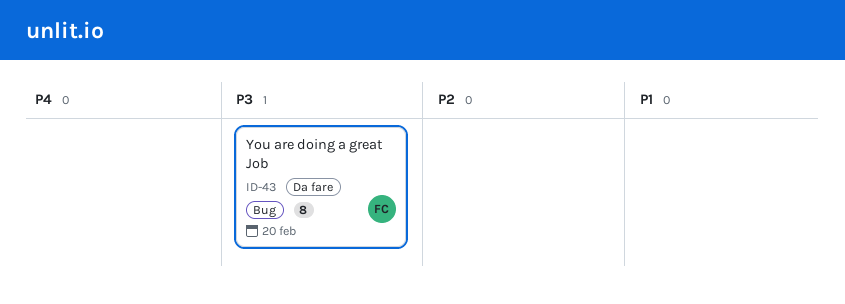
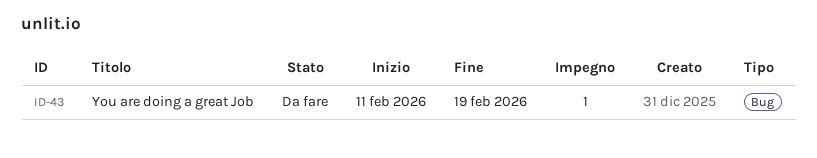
ID-43, estimate: 8 -> 1
ID-43, due: Feb 20 -> Feb 19

